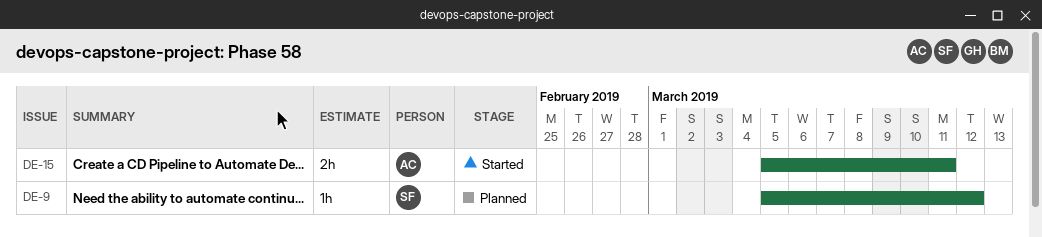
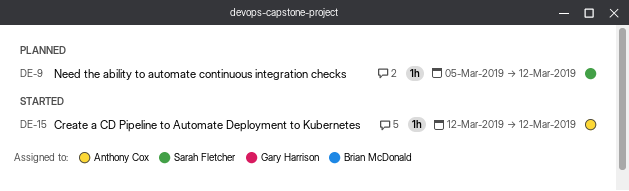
DE-15, estimate: 2h -> 1h
DE-15, start: Mar 5 -> Mar 12
DE-15, due: Mar 11 -> Mar 12

